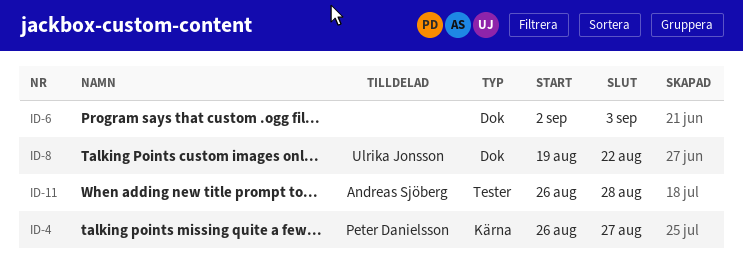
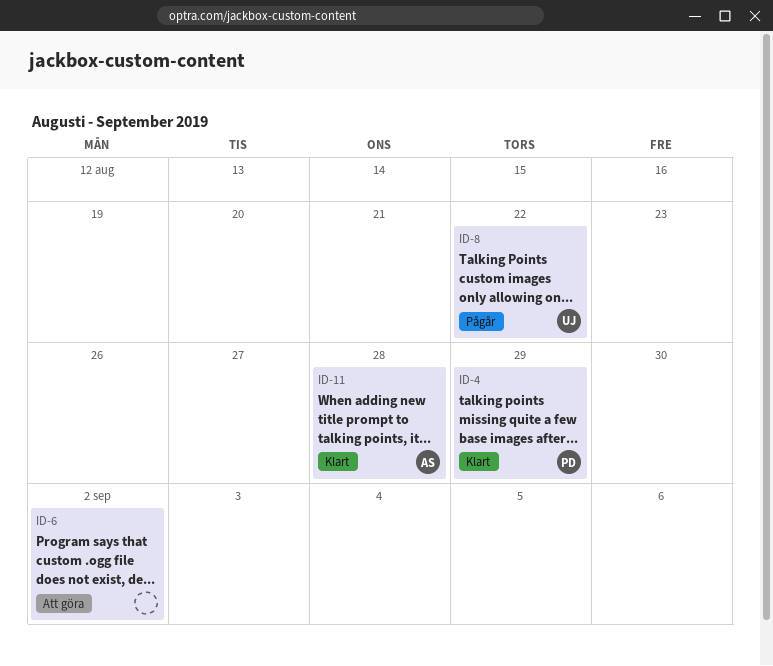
ID-4, due: Aug 27 -> Aug 29
ID-6, due: Sep 3 -> Sep 2

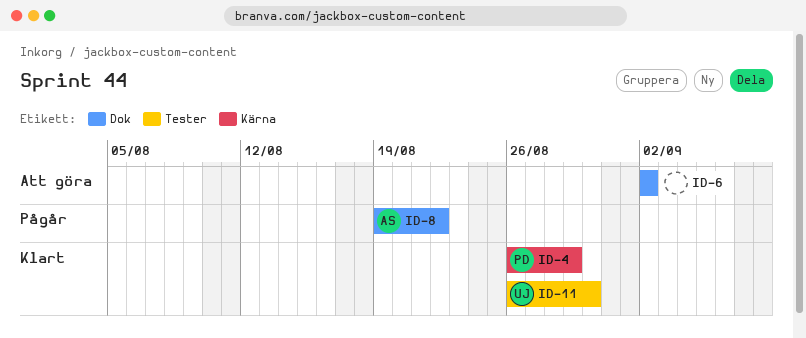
ID-8, owner: UJ -> AS
ID-11, owner: AS -> UJ
ID-11, due: Aug 28 -> Aug 30

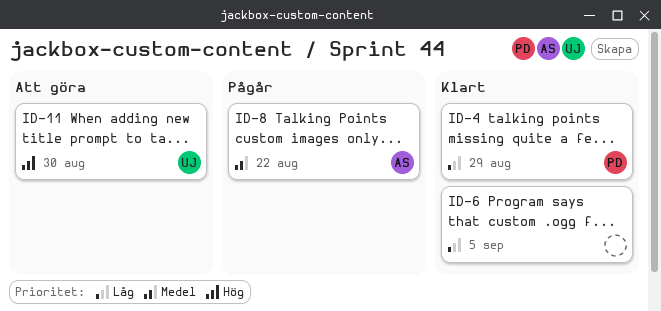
ID-6, status: Att göra -> Klart
ID-6, due: Sep 2 -> Sep 5
ID-11, status: Klart -> Att göra

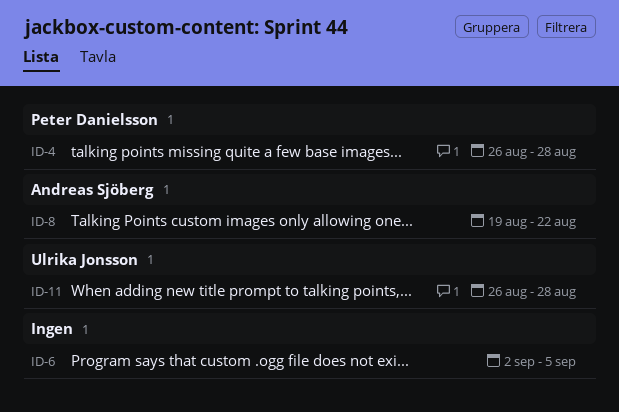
ID-4, due: Aug 29 -> Aug 28
ID-11, due: Aug 30 -> Aug 28

